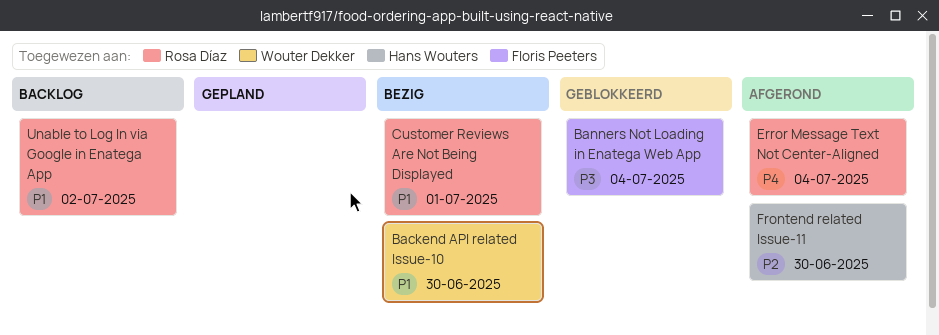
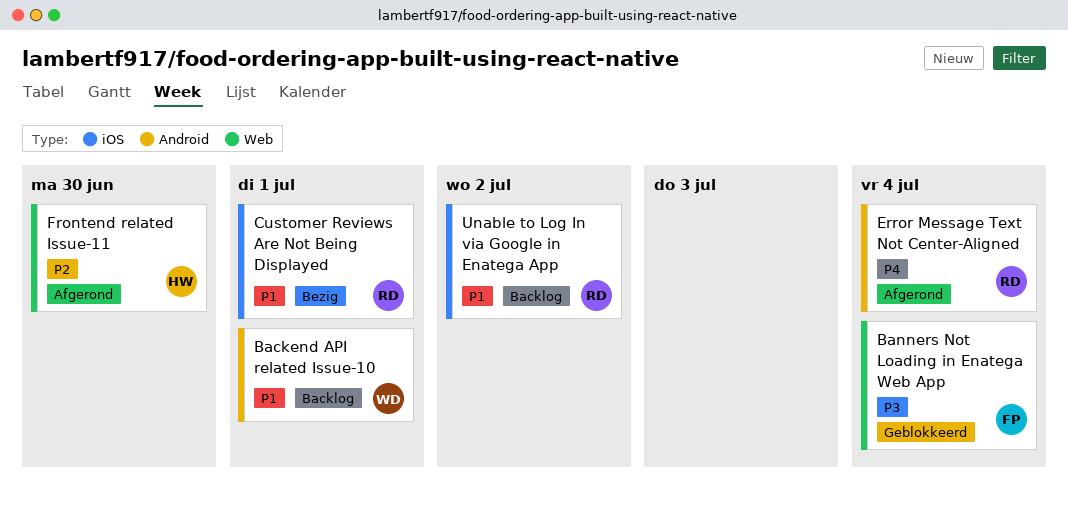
Backend API related Issue-10, status: Bezig -> Backlog
Backend API related Issue-10, due: Jun 30 -> Jul 1

